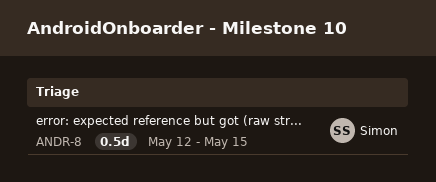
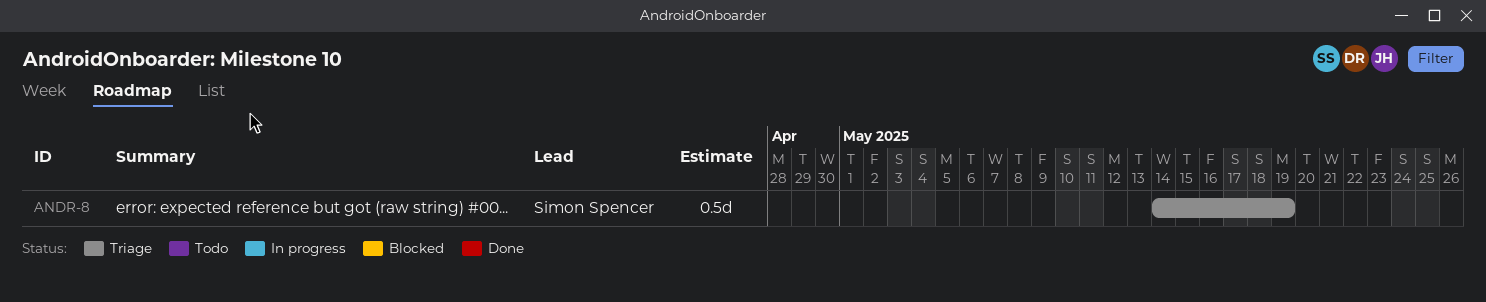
ANDR-8, start: May 12 -> May 14
ANDR-8, due: May 15 -> May 19

